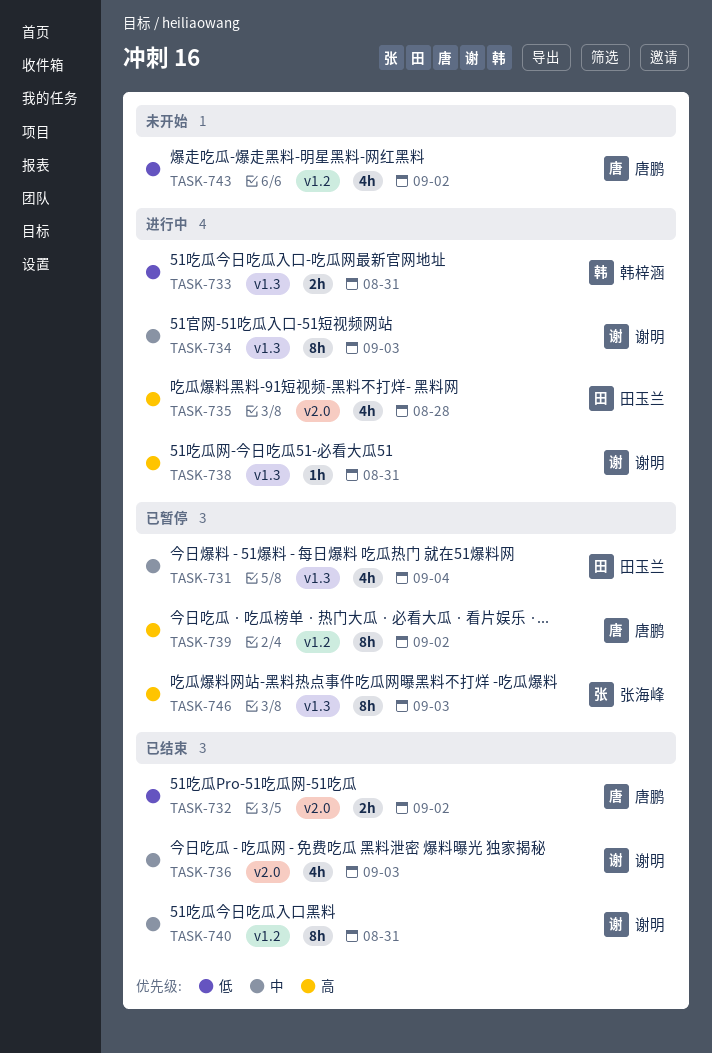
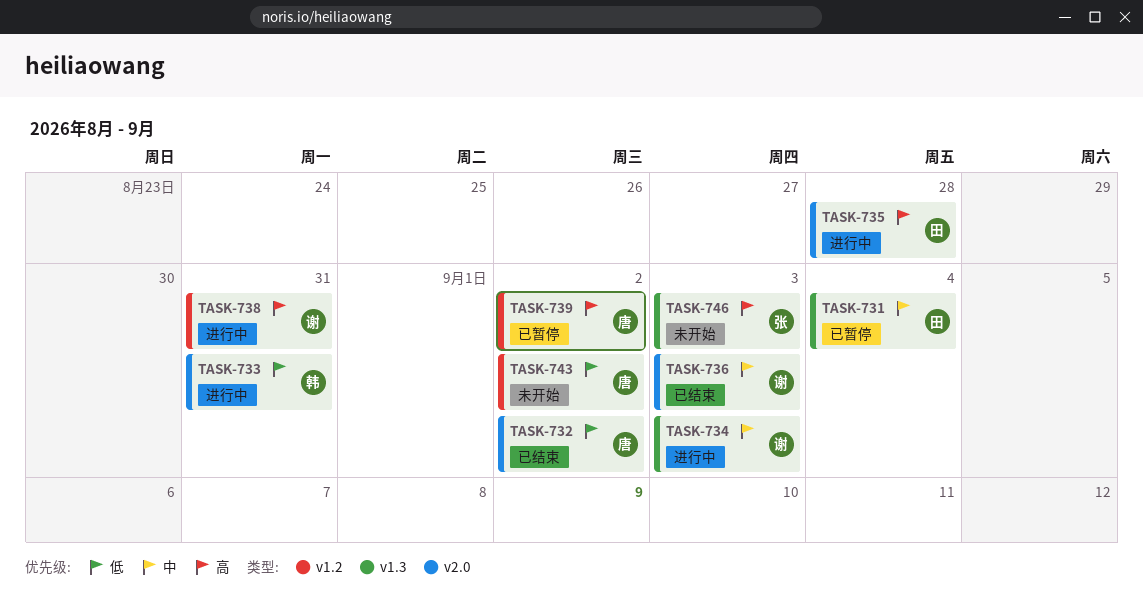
TASK-733, label: v1.3 -> v2.0
TASK-738, label: v1.3 -> v1.2
TASK-740: present -> none
TASK-746, status: 已暂停 -> 未开始

